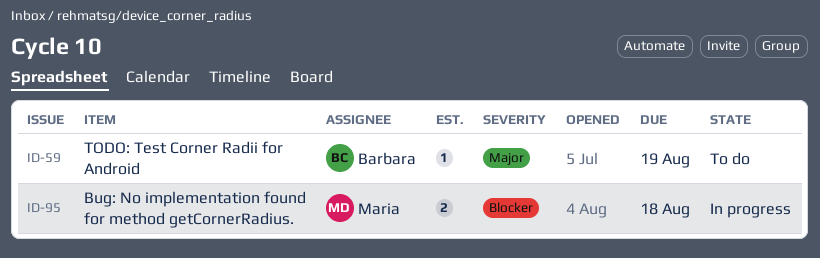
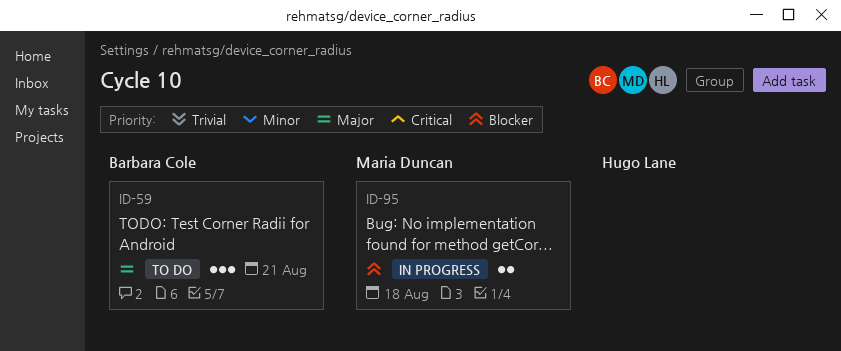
ID-59, estimate: 1 -> 3
ID-59, due: Aug 19 -> Aug 21

